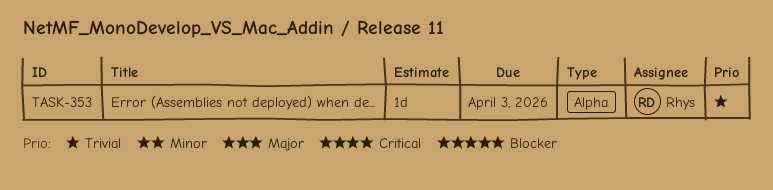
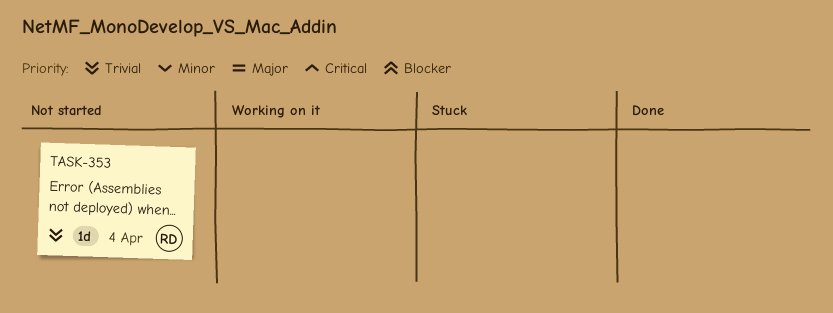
TASK-353, due: Apr 3 -> Apr 4

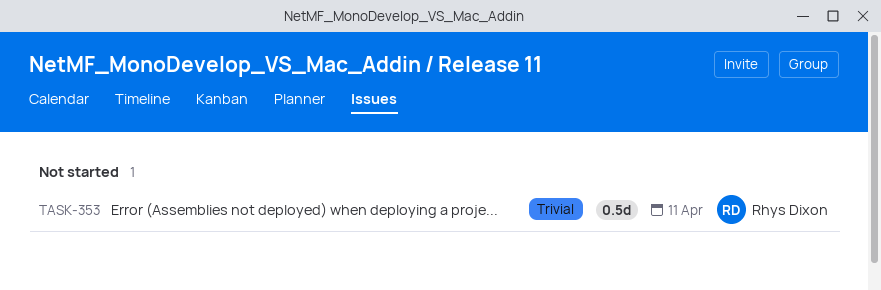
TASK-353, estimate: 1d -> 0.5d
TASK-353, due: Apr 4 -> Apr 11

